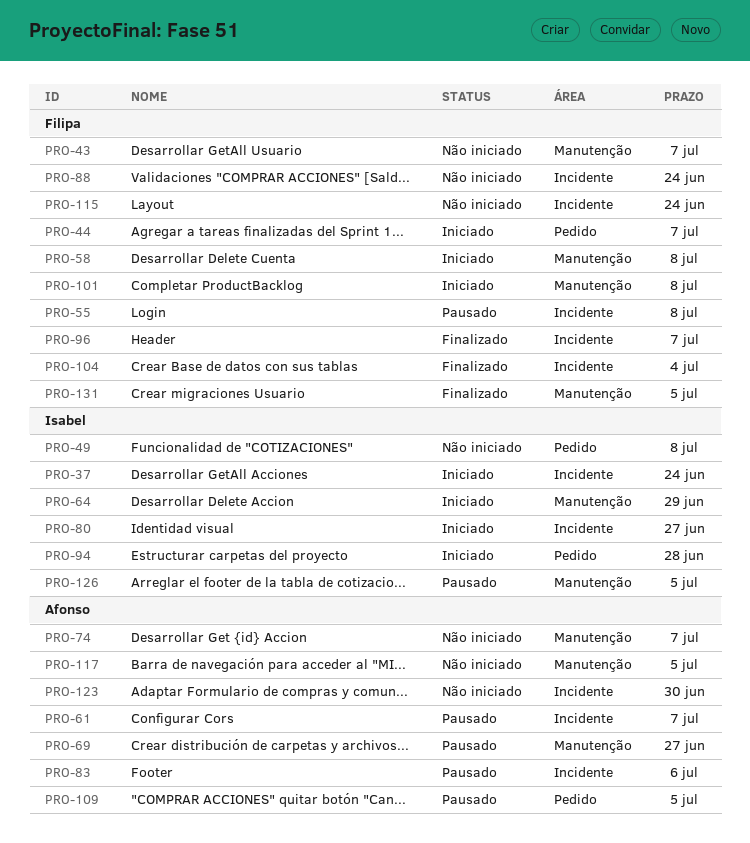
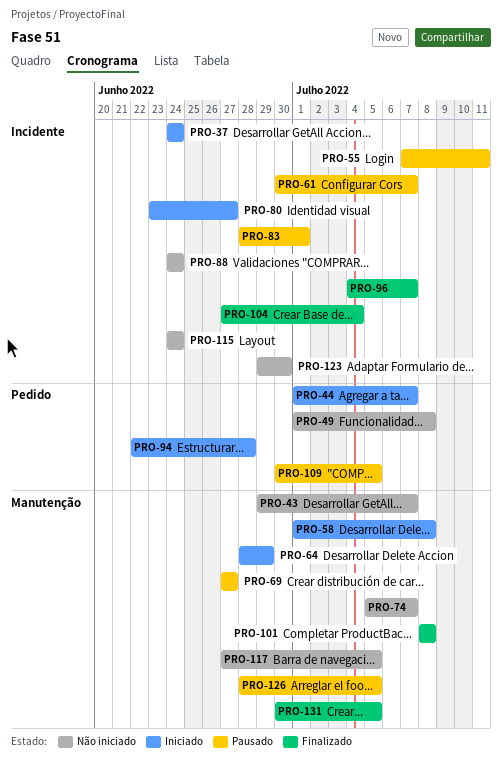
PRO-55, due: Jul 8 -> Jul 11
PRO-83, due: Jul 6 -> Jul 1
PRO-101, status: Iniciado -> Finalizado

